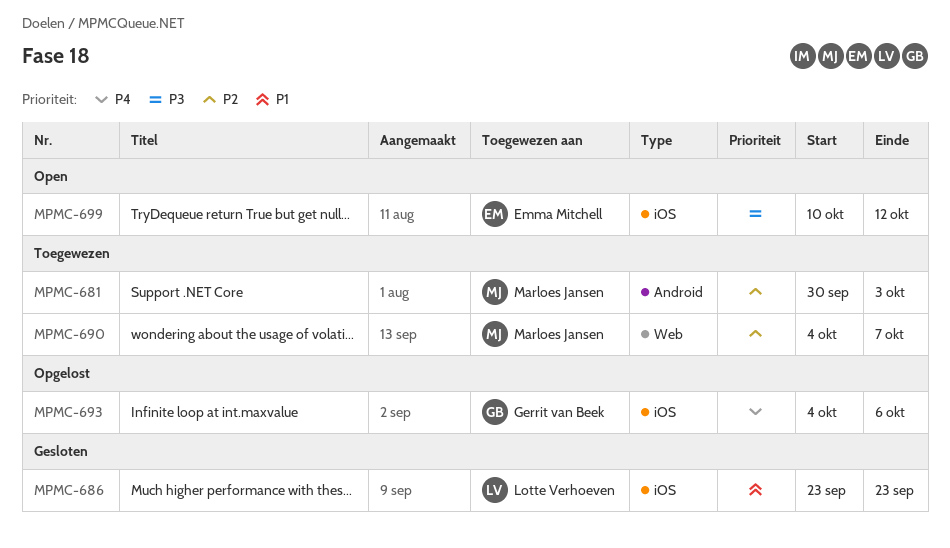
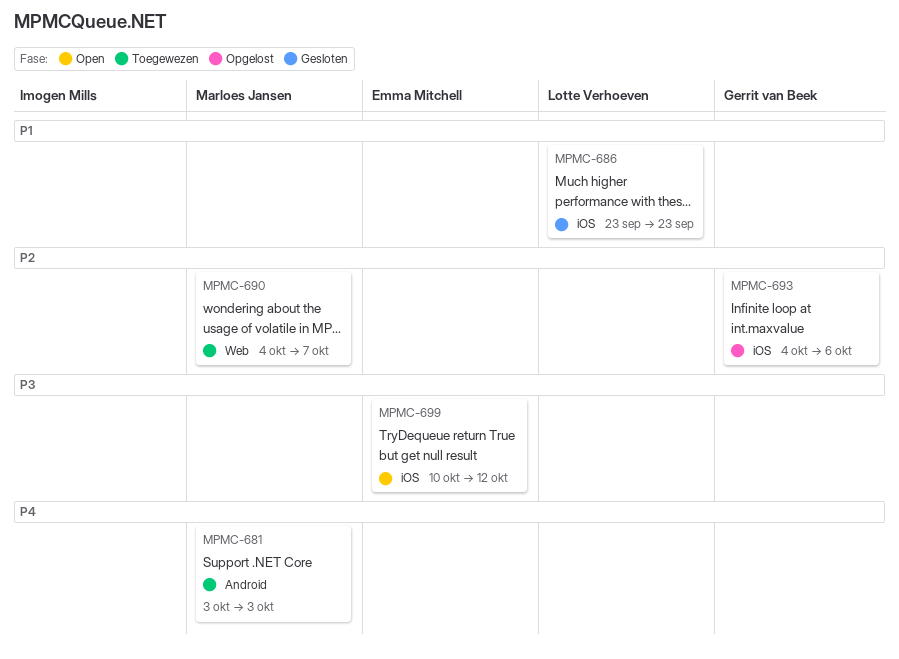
MPMC-681, priority: P2 -> P4
MPMC-681, start: Sep 30 -> Oct 3
MPMC-693, priority: P4 -> P2

